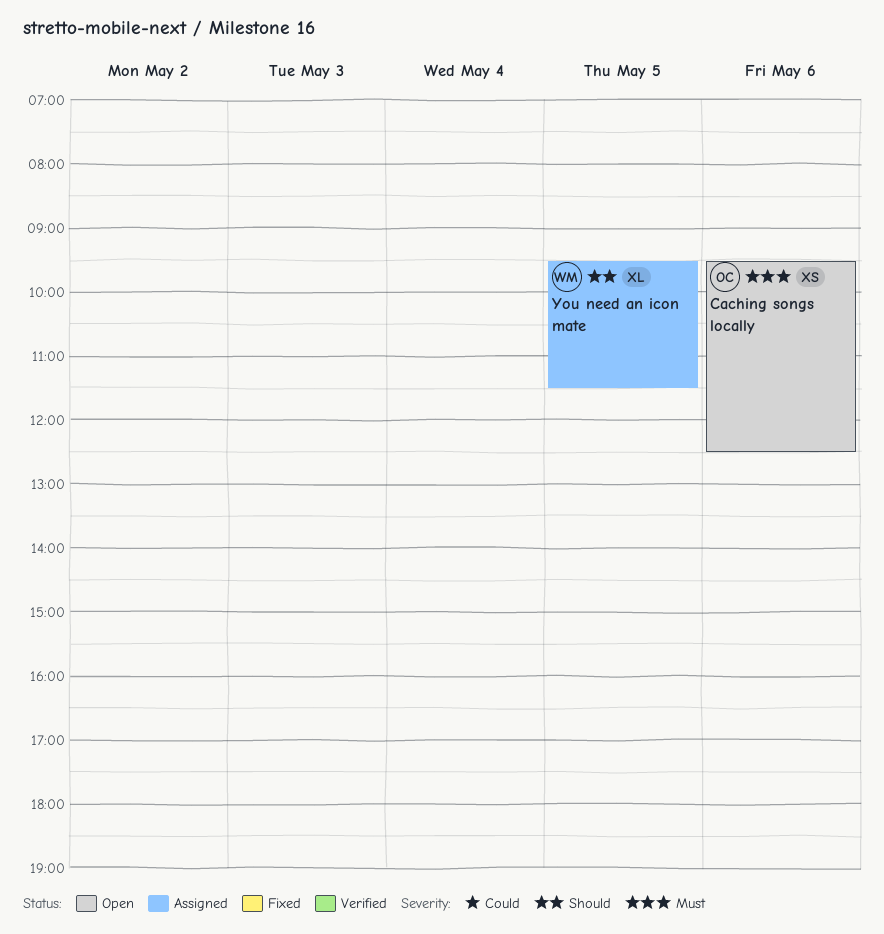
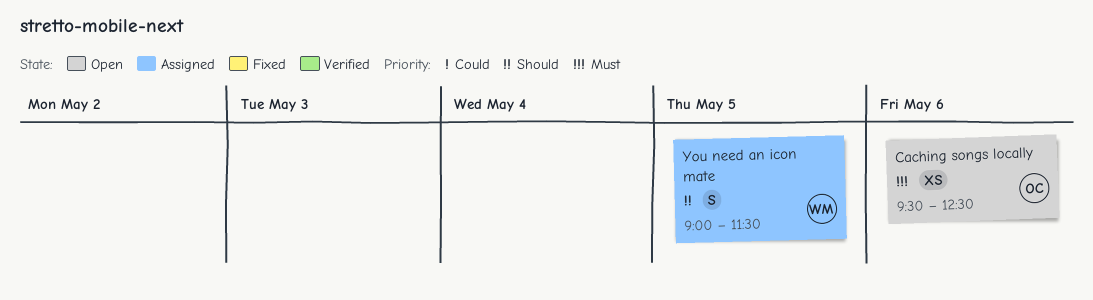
You need an icon mate, estimate: XL -> S
You need an icon mate, begins: 09:30 -> 09:00

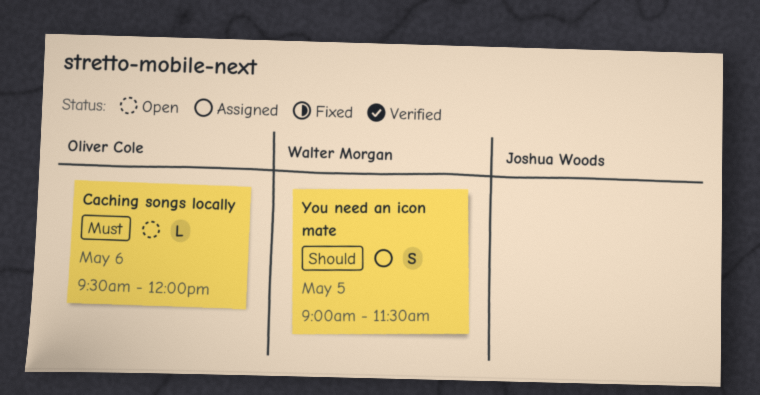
Caching songs locally, estimate: XS -> L
Caching songs locally, ends: 12:30 -> 12:00

